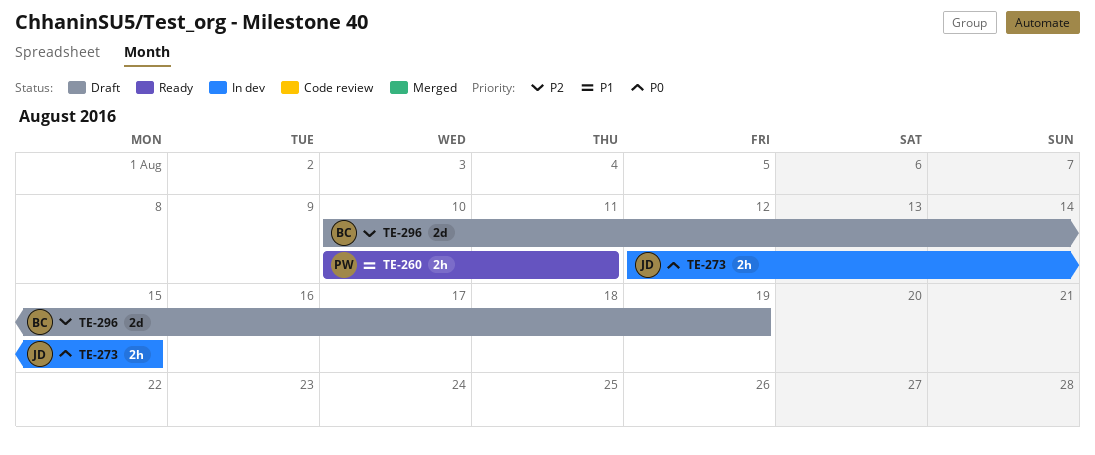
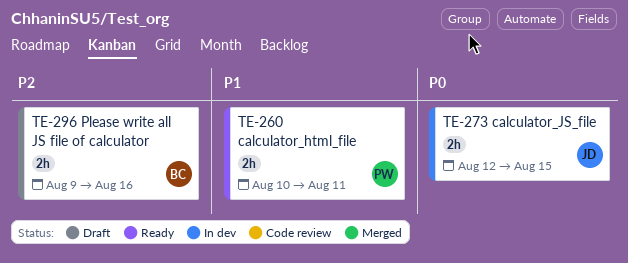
TE-296, estimate: 2d -> 2h
TE-296, start: Aug 10 -> Aug 9
TE-296, due: Aug 19 -> Aug 16

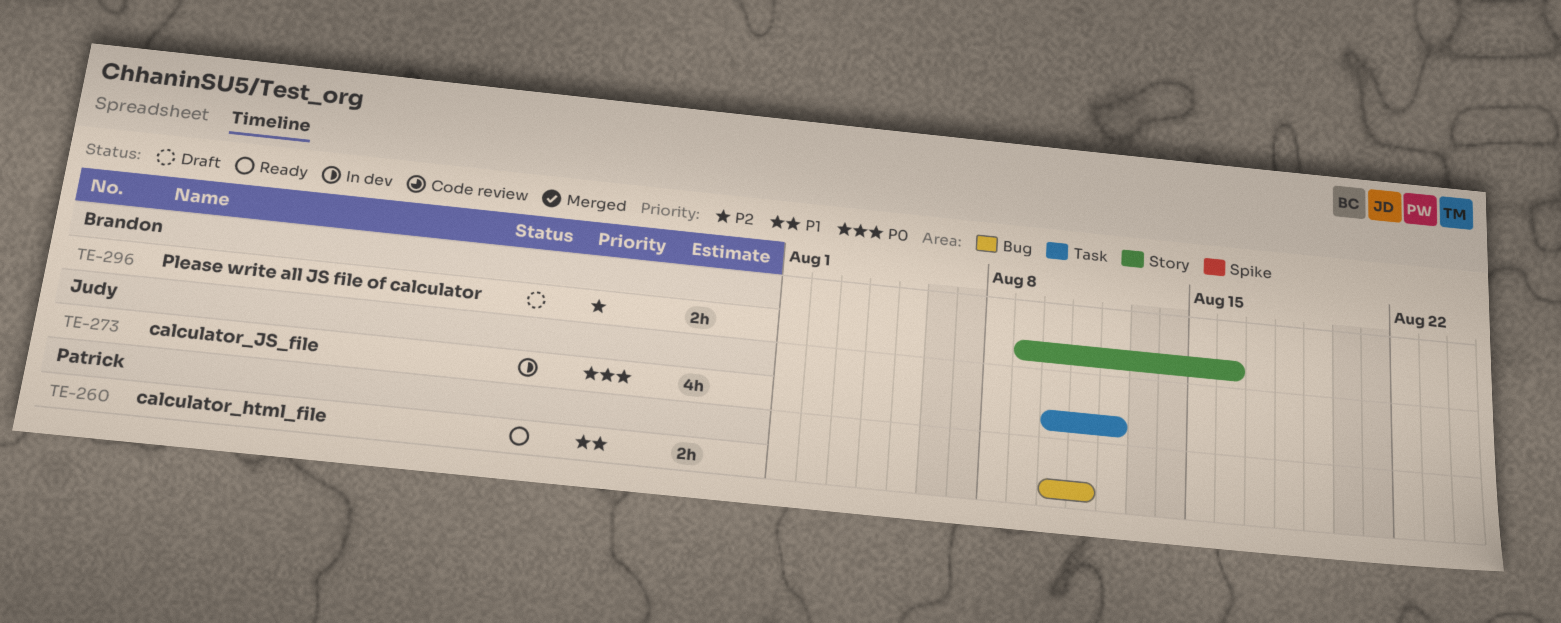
TE-273, estimate: 2h -> 4h
TE-273, start: Aug 12 -> Aug 10
TE-273, due: Aug 15 -> Aug 12

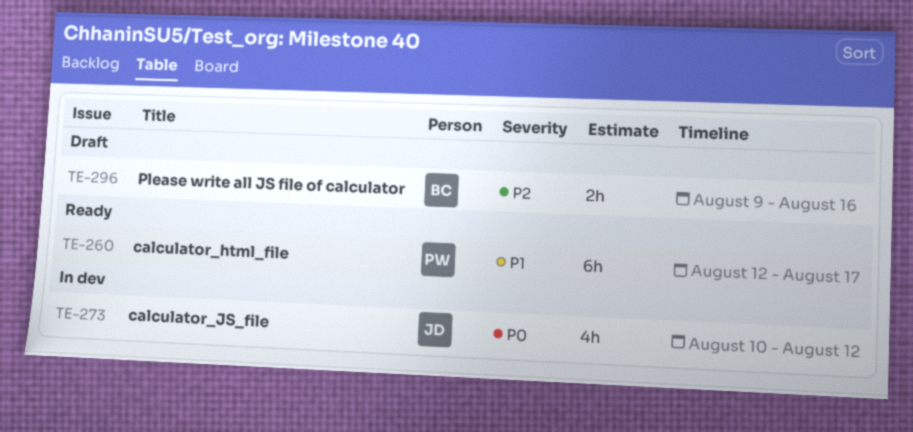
TE-260, estimate: 2h -> 6h
TE-260, start: Aug 10 -> Aug 12
TE-260, due: Aug 11 -> Aug 17

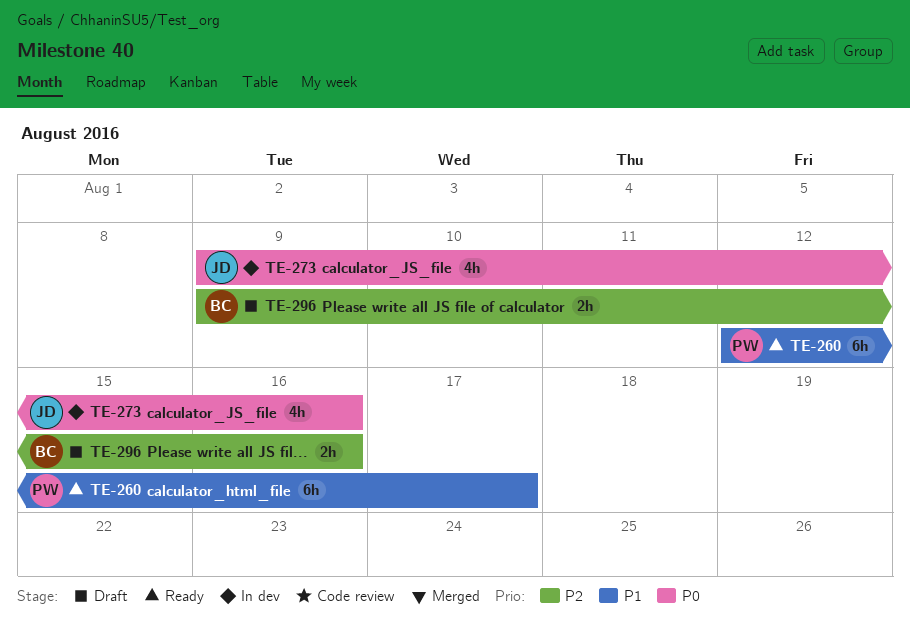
TE-273, start: Aug 10 -> Aug 9
TE-273, due: Aug 12 -> Aug 16

